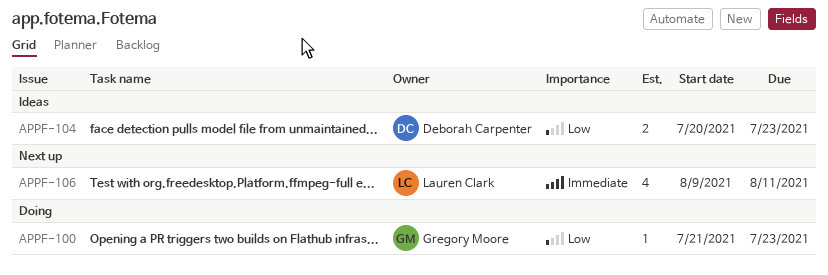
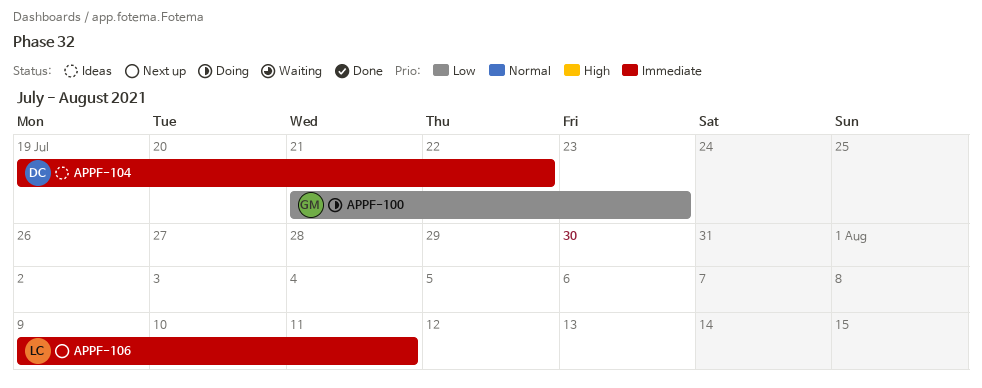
APPF-104, priority: Low -> Immediate
APPF-104, start: Jul 20 -> Jul 19
APPF-104, due: Jul 23 -> Jul 22

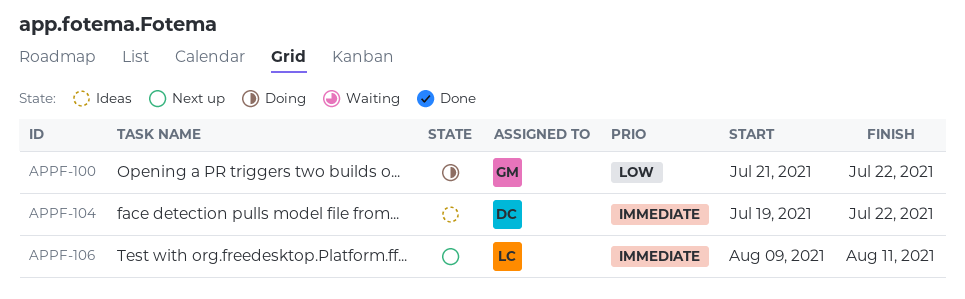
APPF-100, due: Jul 23 -> Jul 22

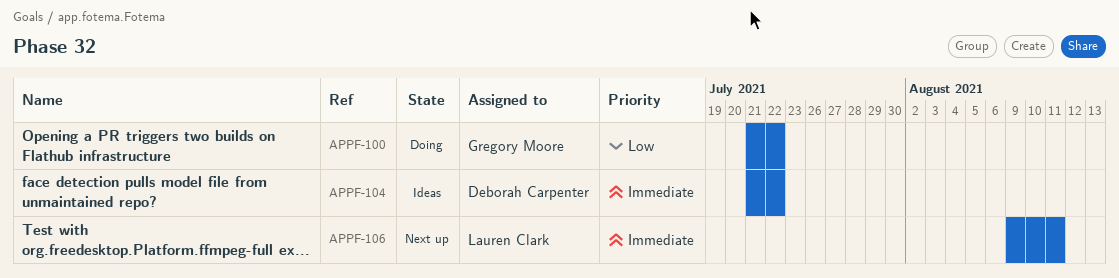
APPF-104, start: Jul 19 -> Jul 21

